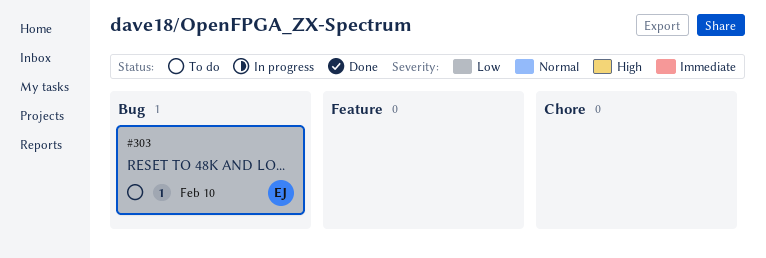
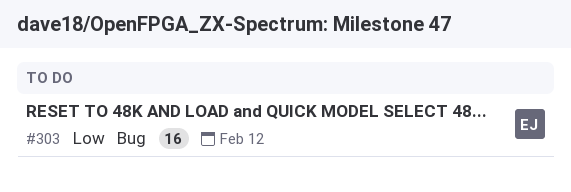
#303, estimate: 1 -> 16
#303, due: Feb 10 -> Feb 12

